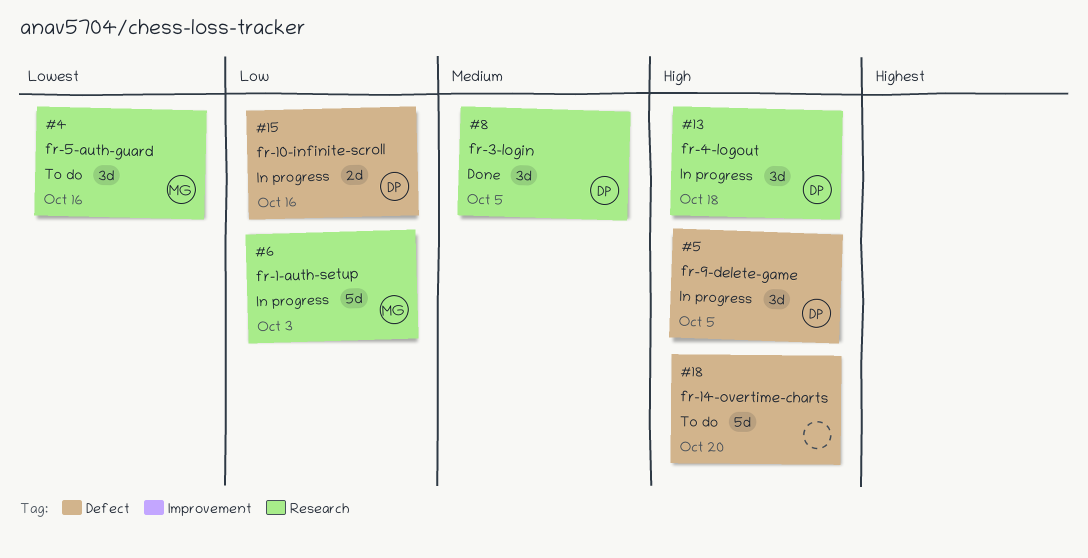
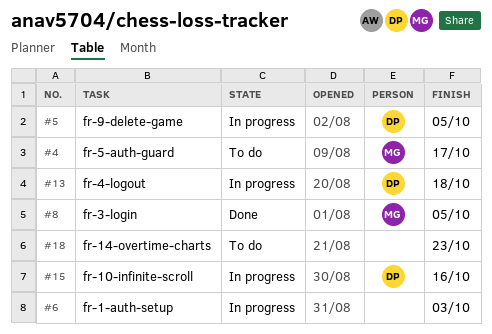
#4, due: Oct 16 -> Oct 17
#6, owner: MG -> none
#8, owner: DP -> MG
#18, due: Oct 20 -> Oct 23

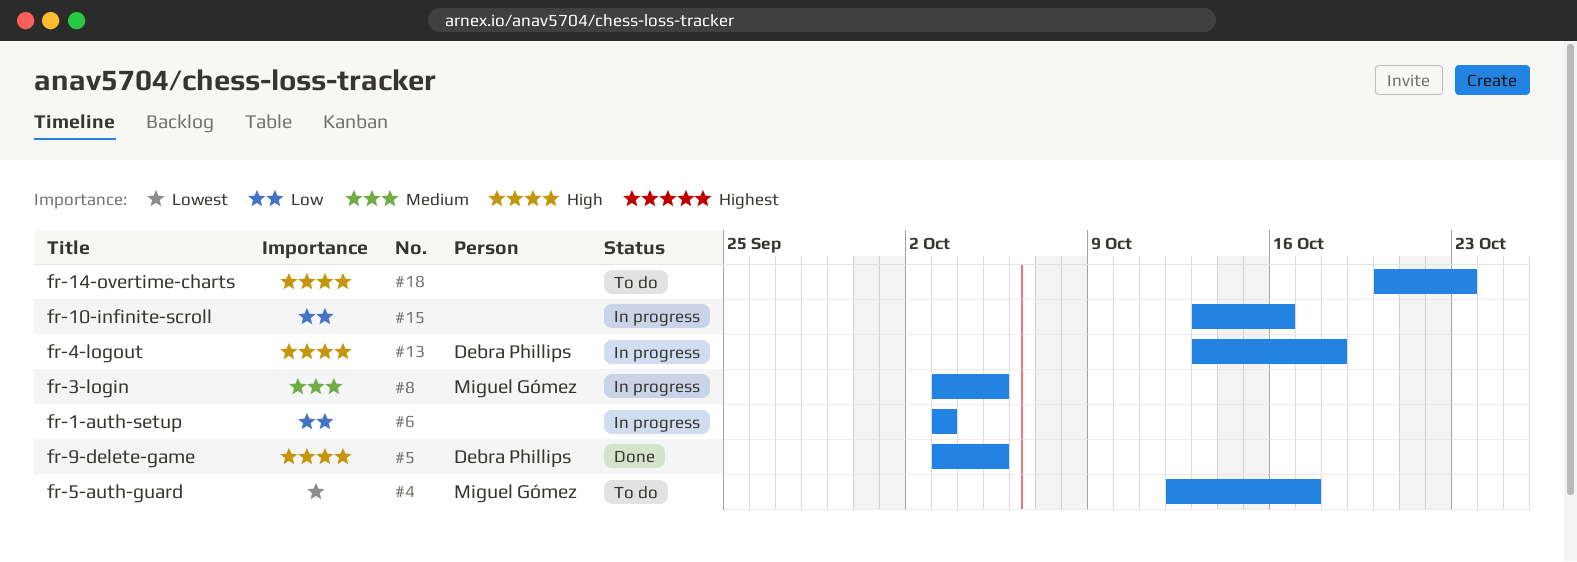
#5, status: In progress -> Done
#8, status: Done -> In progress
#15, owner: Debra Phillips -> none

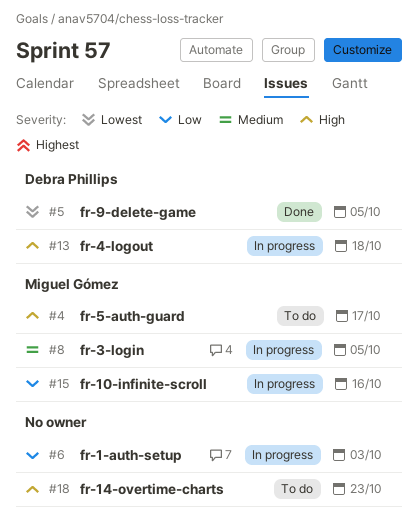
#4, priority: Lowest -> High
#5, priority: High -> Lowest
#15, owner: none -> Miguel Gómez

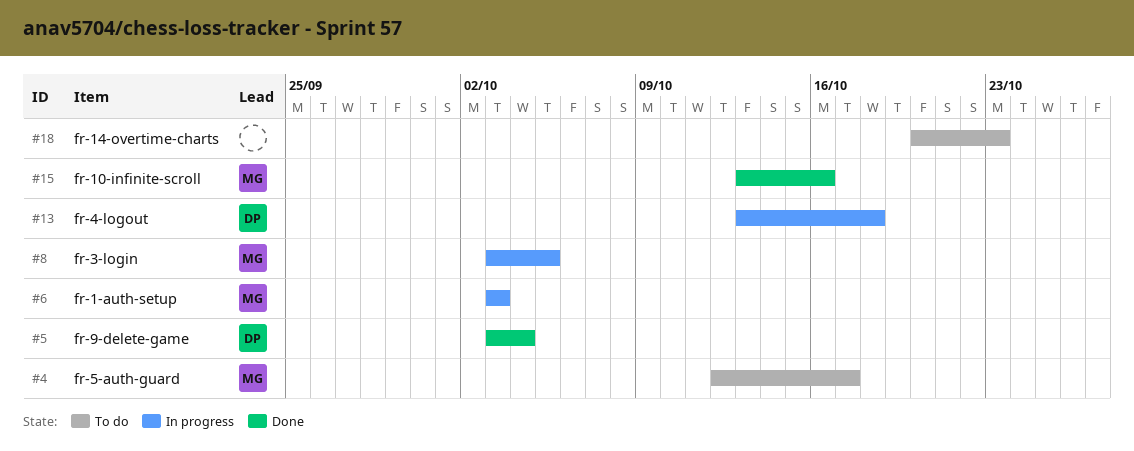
#5, due: Oct 5 -> Oct 4
#6, owner: none -> Miguel Gómez
#15, status: In progress -> Done

